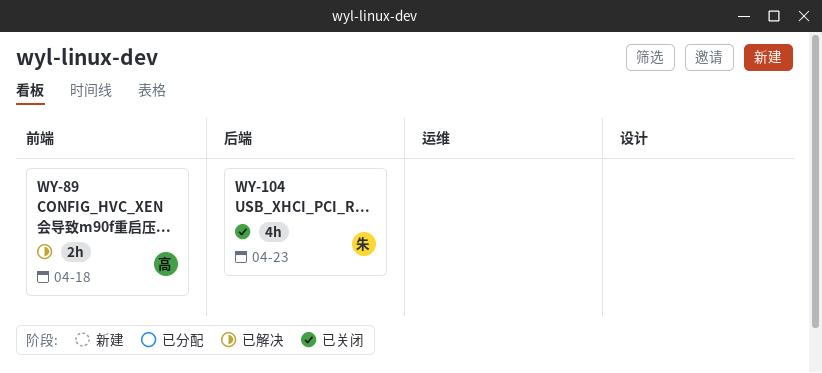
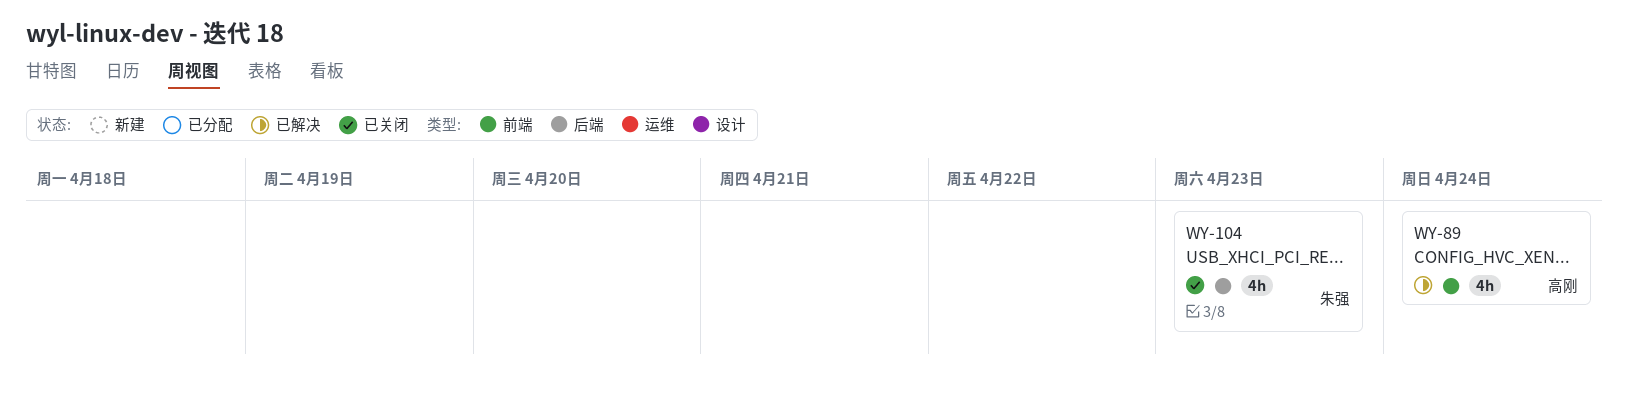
WY-89, estimate: 2h -> 4h
WY-89, due: Apr 18 -> Apr 24

